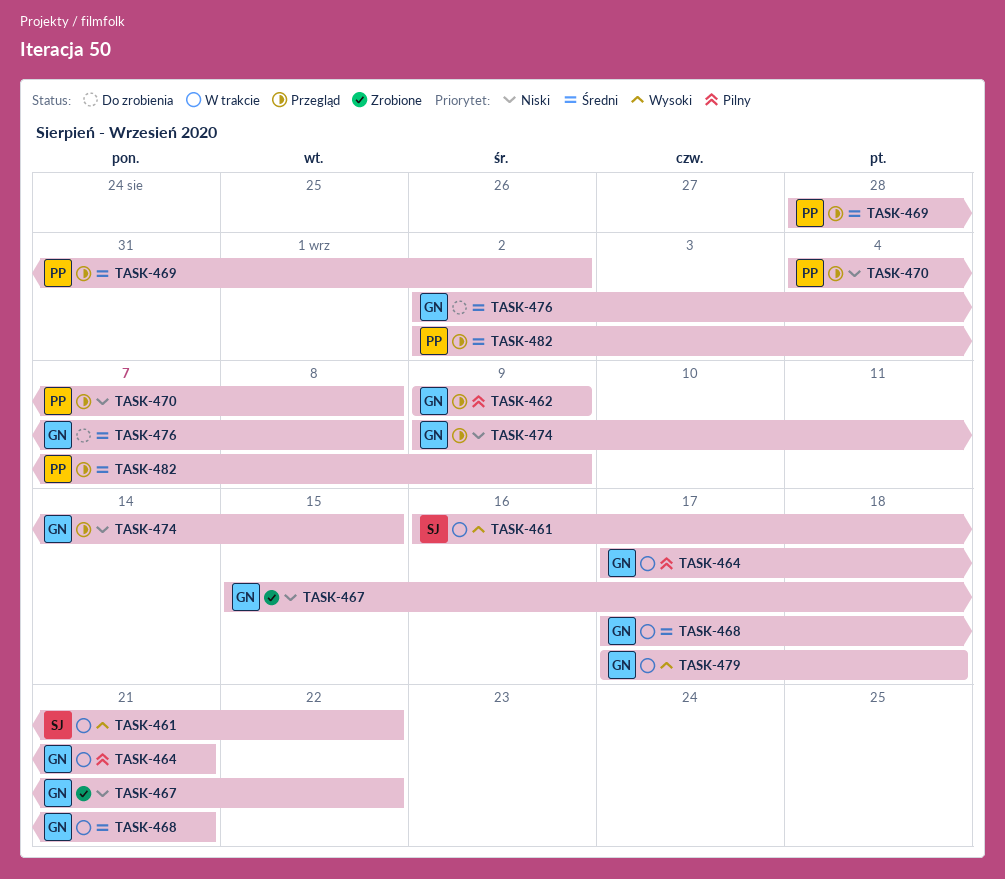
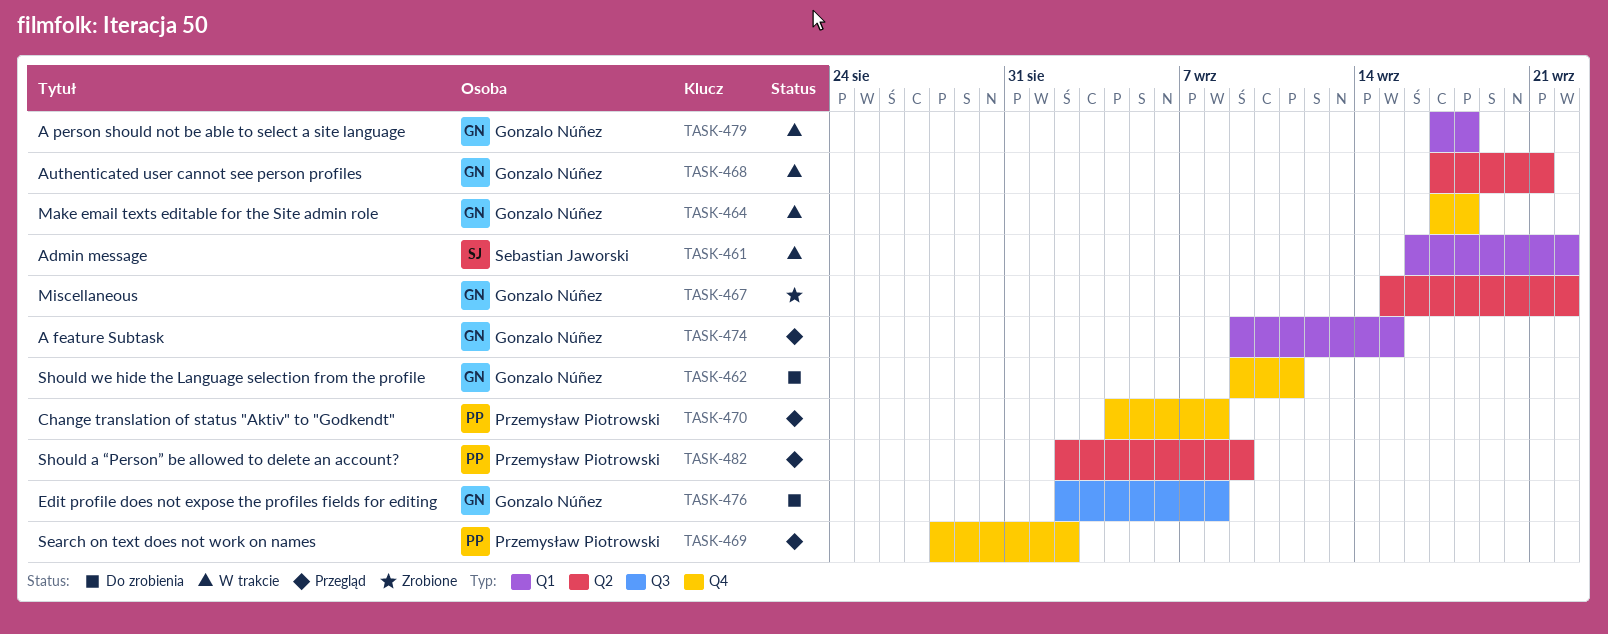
TASK-462, status: Przegląd -> Do zrobienia
TASK-462, due: Sep 9 -> Sep 11
TASK-464, due: Sep 21 -> Sep 18

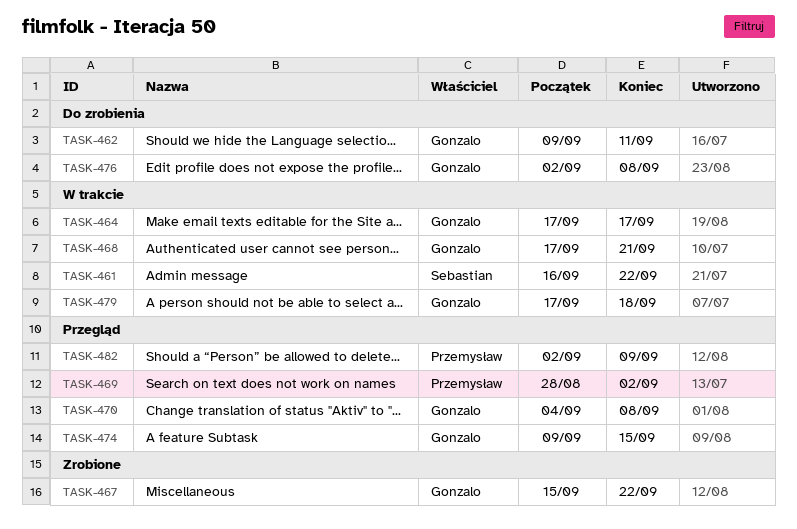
TASK-464, due: Sep 18 -> Sep 17
TASK-470, owner: Przemysław Piotrowski -> Gonzalo Núñez

